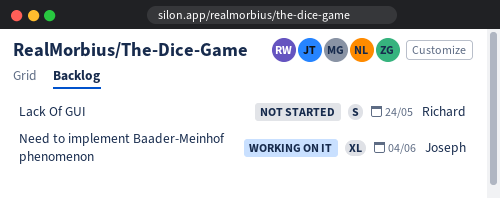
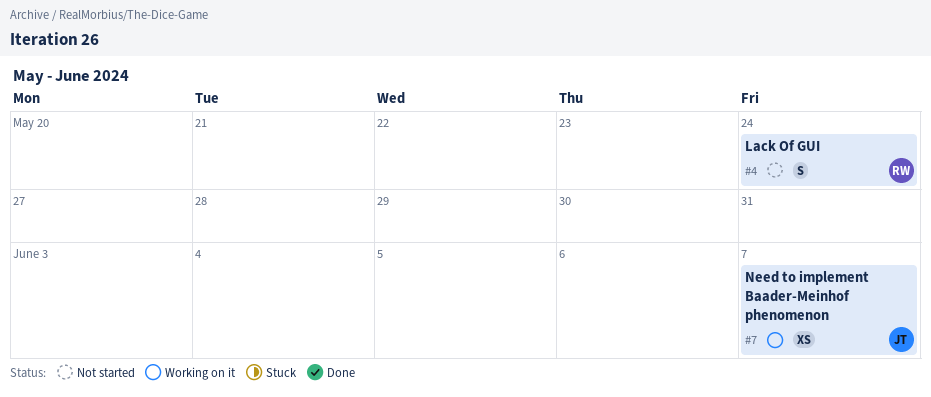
Need to implement Baader-Meinhof phenomenon, estimate: XL -> XS
Need to implement Baader-Meinhof phenomenon, due: Jun 4 -> Jun 7

